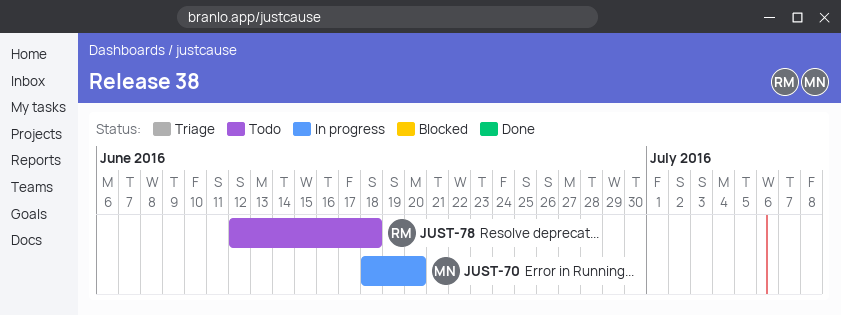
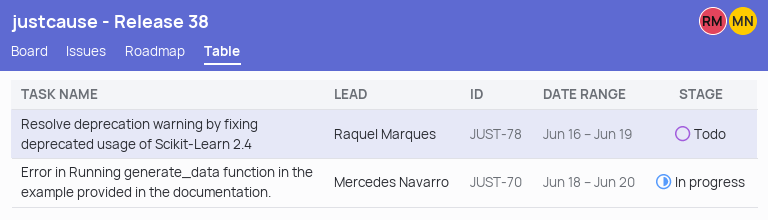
JUST-78, start: Jun 12 -> Jun 16
JUST-78, due: Jun 18 -> Jun 19

